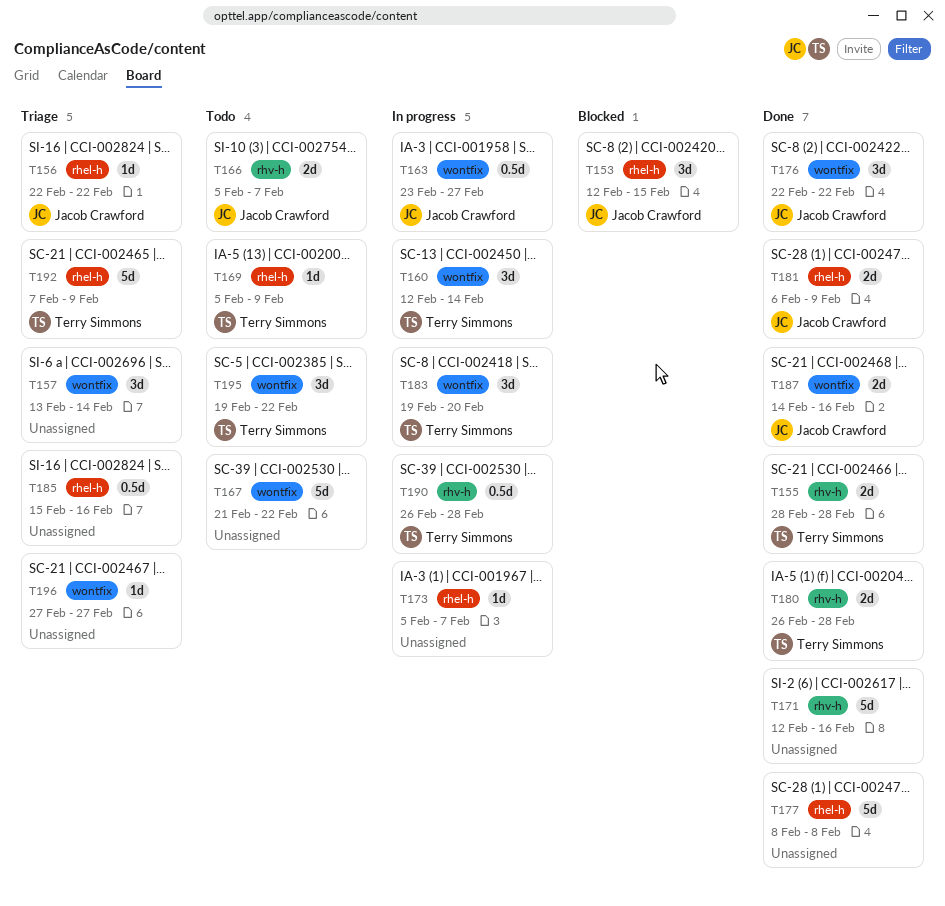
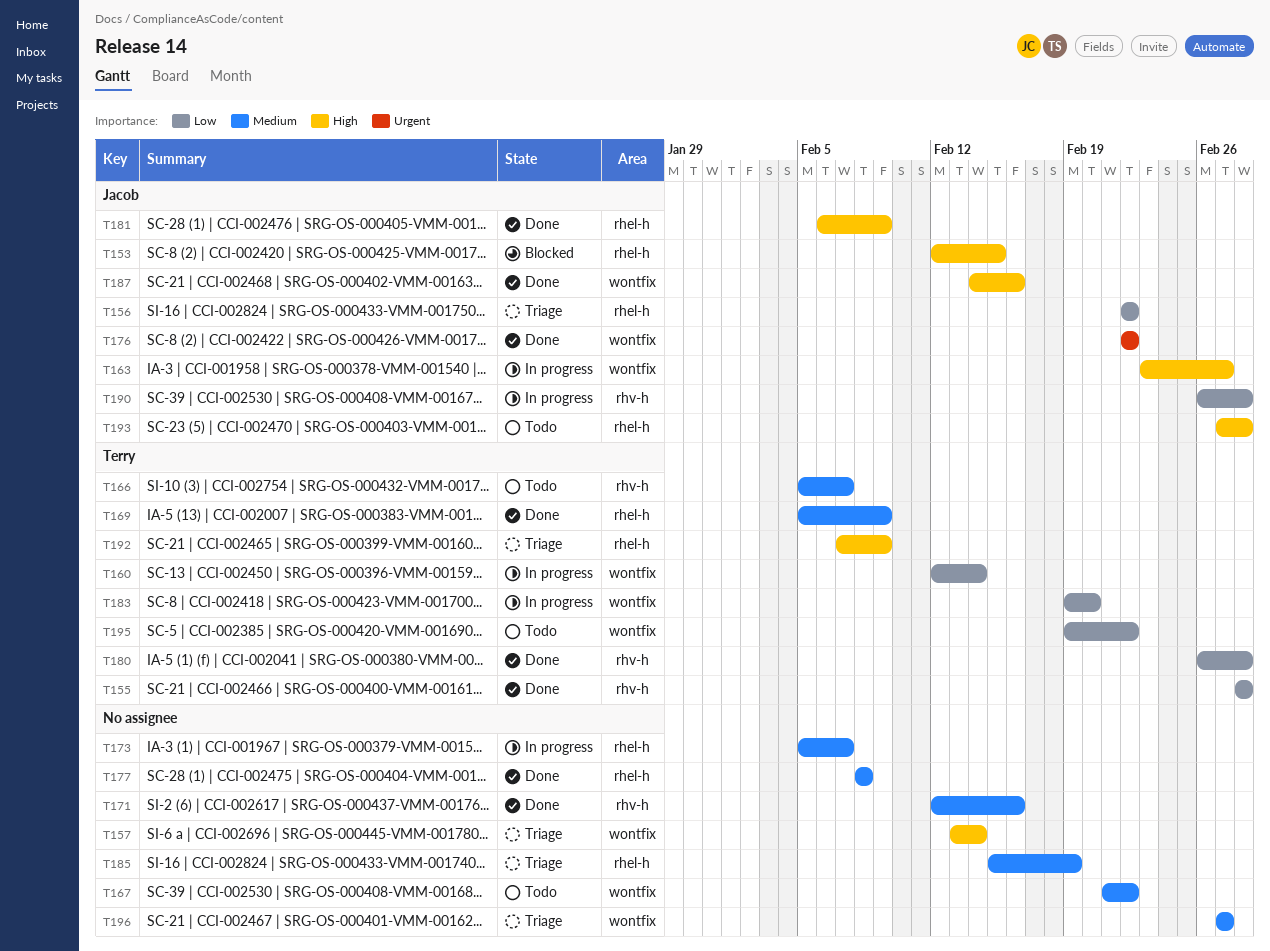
T166, owner: Jacob Crawford -> Terry Simmons
T169, status: Todo -> Done
T185, due: Feb 16 -> Feb 19
T190, owner: Terry Simmons -> Jacob Crawford
T193: none -> present

